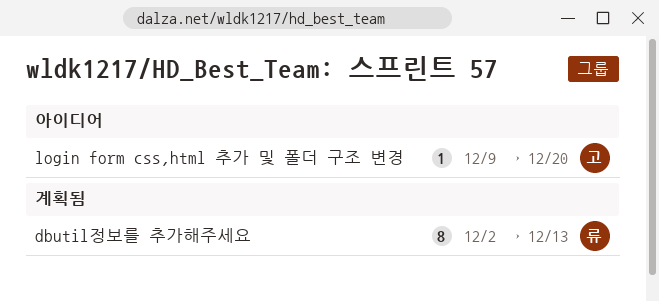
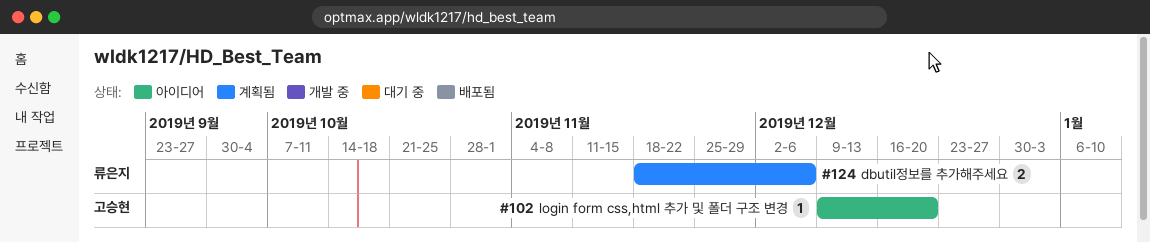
dbutil정보를 추가해주세요, estimate: 8 -> 2
dbutil정보를 추가해주세요, start: Dec 2 -> Nov 18
dbutil정보를 추가해주세요, due: Dec 13 -> Dec 6

